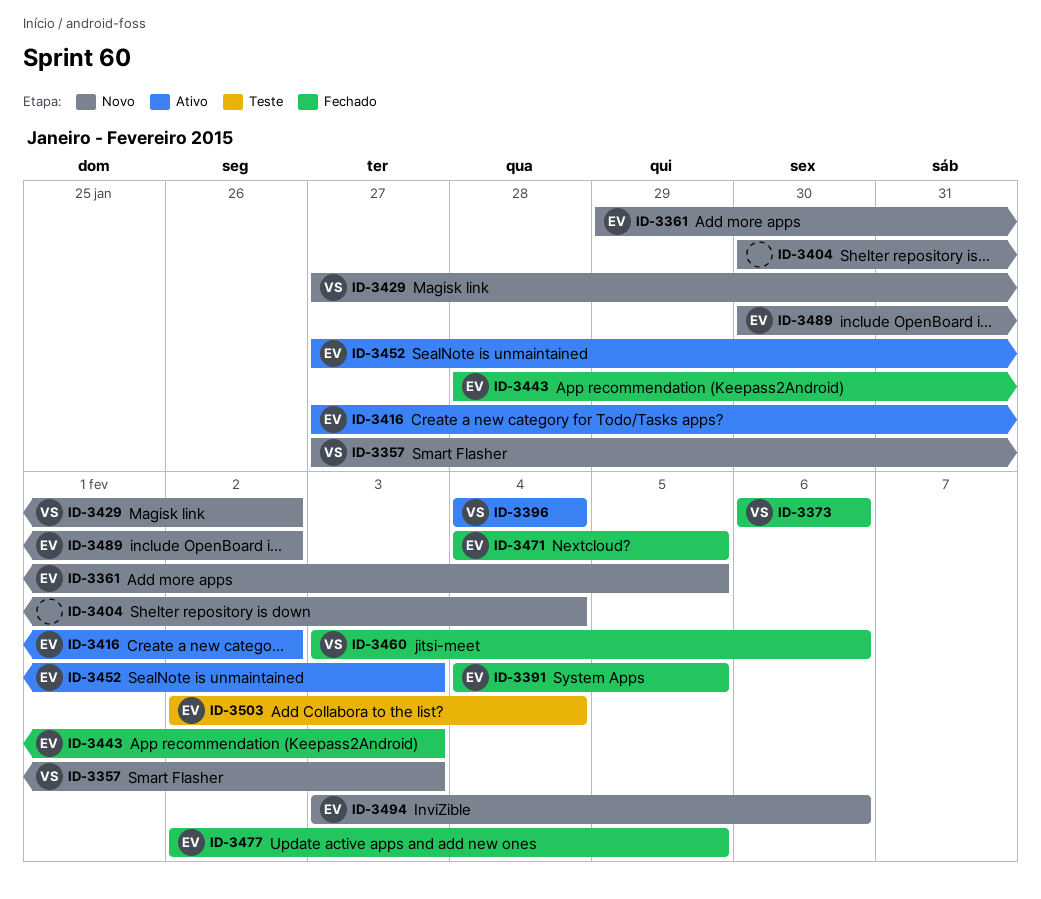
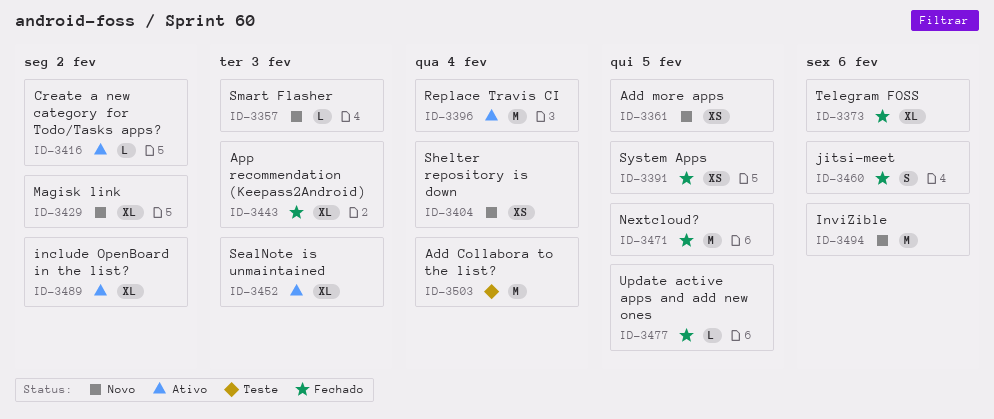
ID-3489, status: Novo -> Ativo

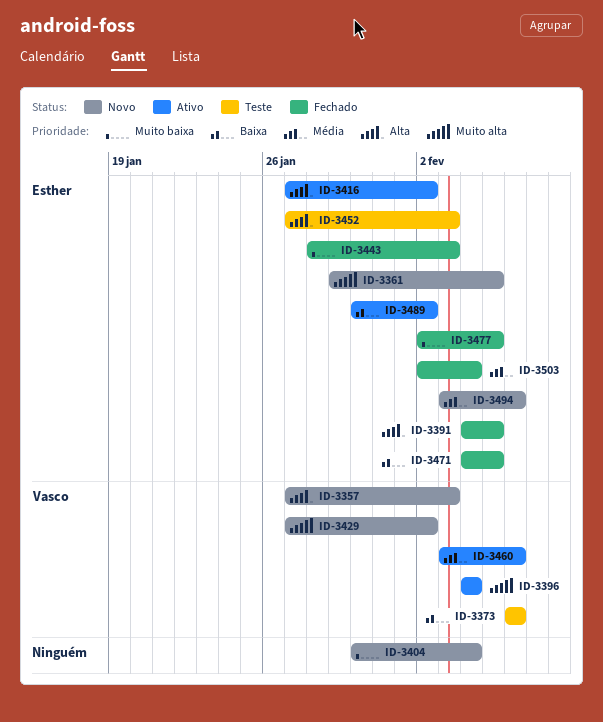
ID-3373, status: Fechado -> Teste
ID-3452, status: Ativo -> Teste
ID-3460, status: Fechado -> Ativo
ID-3503, status: Teste -> Fechado

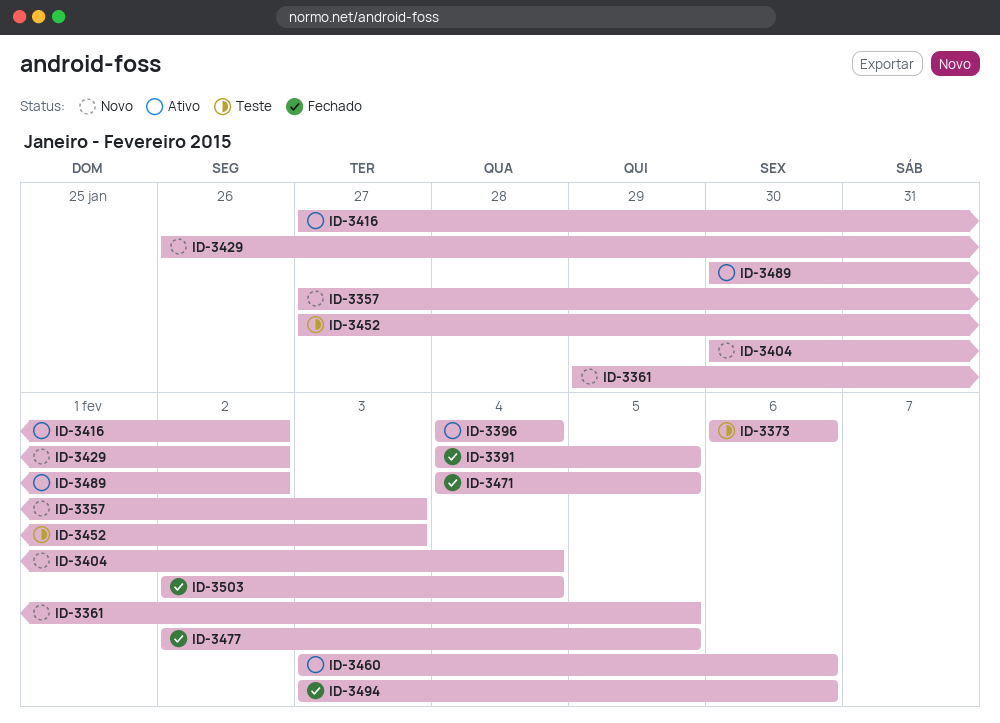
ID-3429, start: Jan 27 -> Jan 26
ID-3443: present -> none
ID-3494, status: Novo -> Fechado

